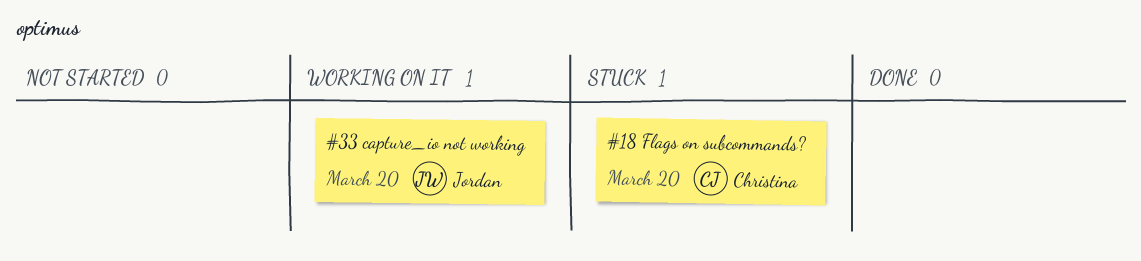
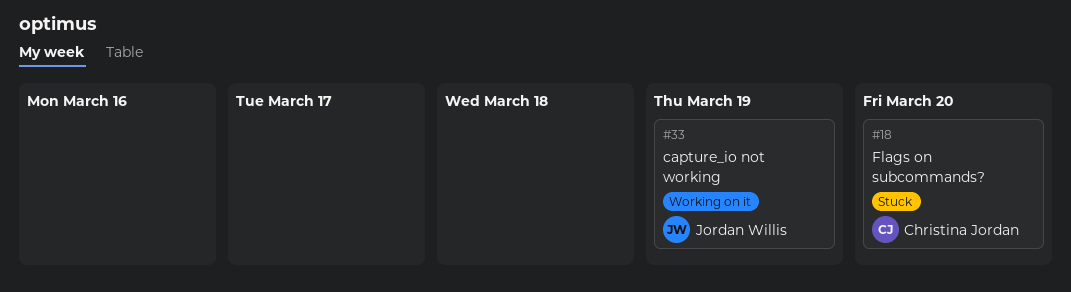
#33, due: Mar 20 -> Mar 19

